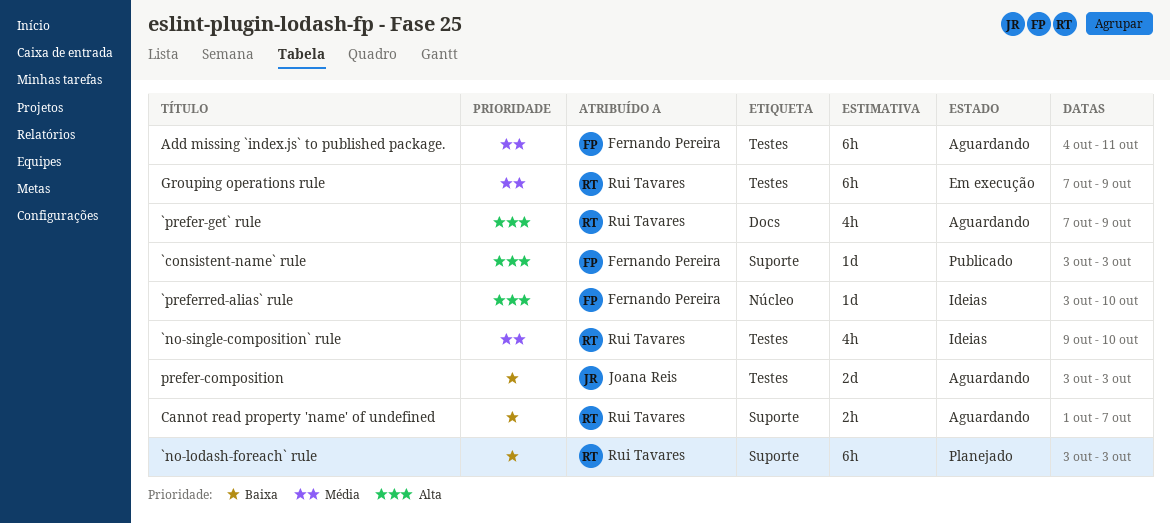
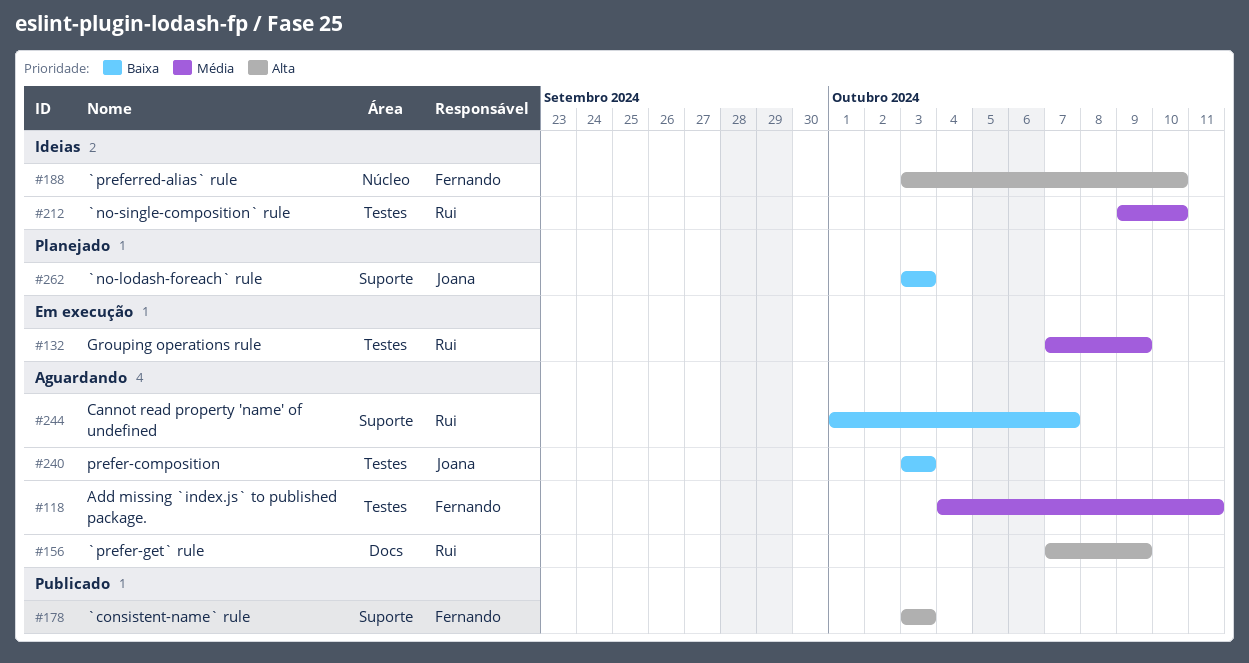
`no-lodash-foreach` rule, owner: Rui Tavares -> Joana Reis

